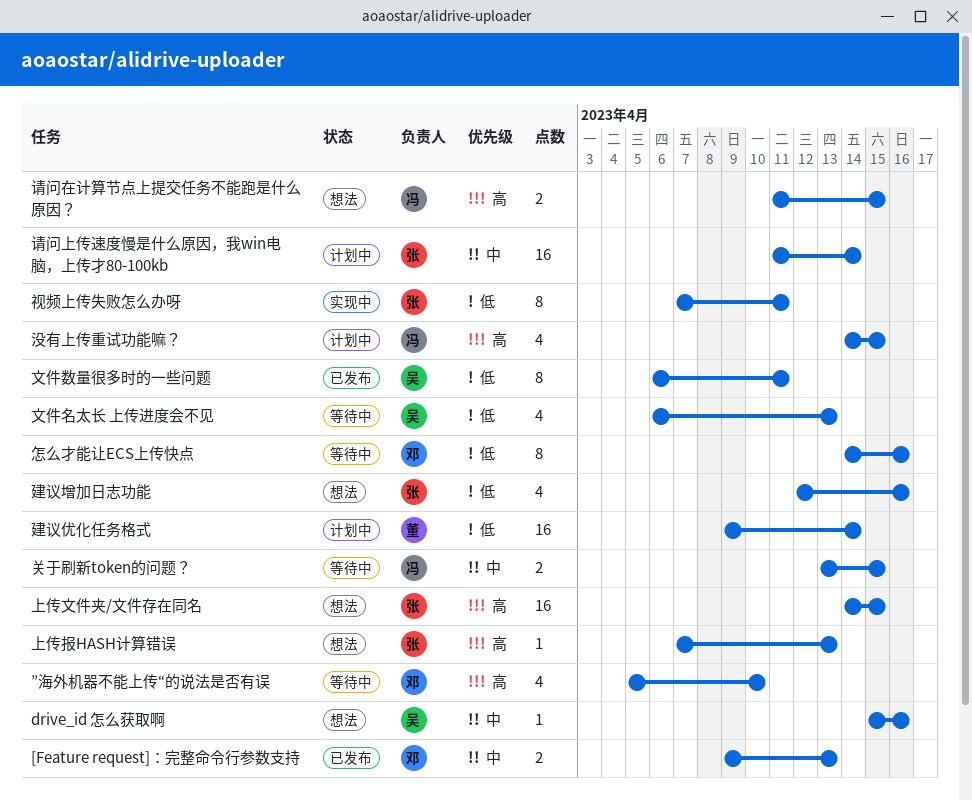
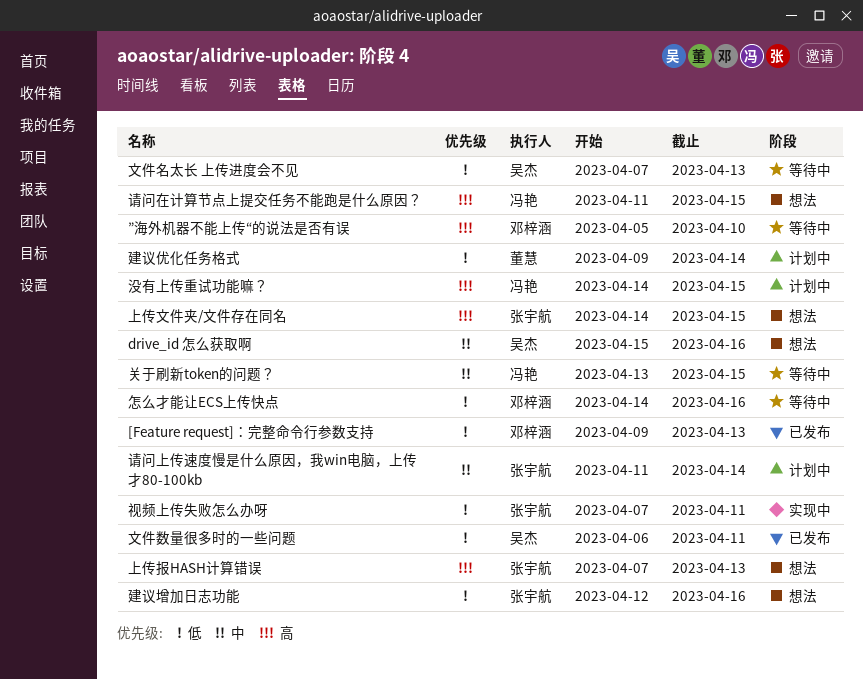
[Feature request]：完整命令行参数支持, priority: 中 -> 低
文件名太长 上传进度会不见, start: Apr 6 -> Apr 7

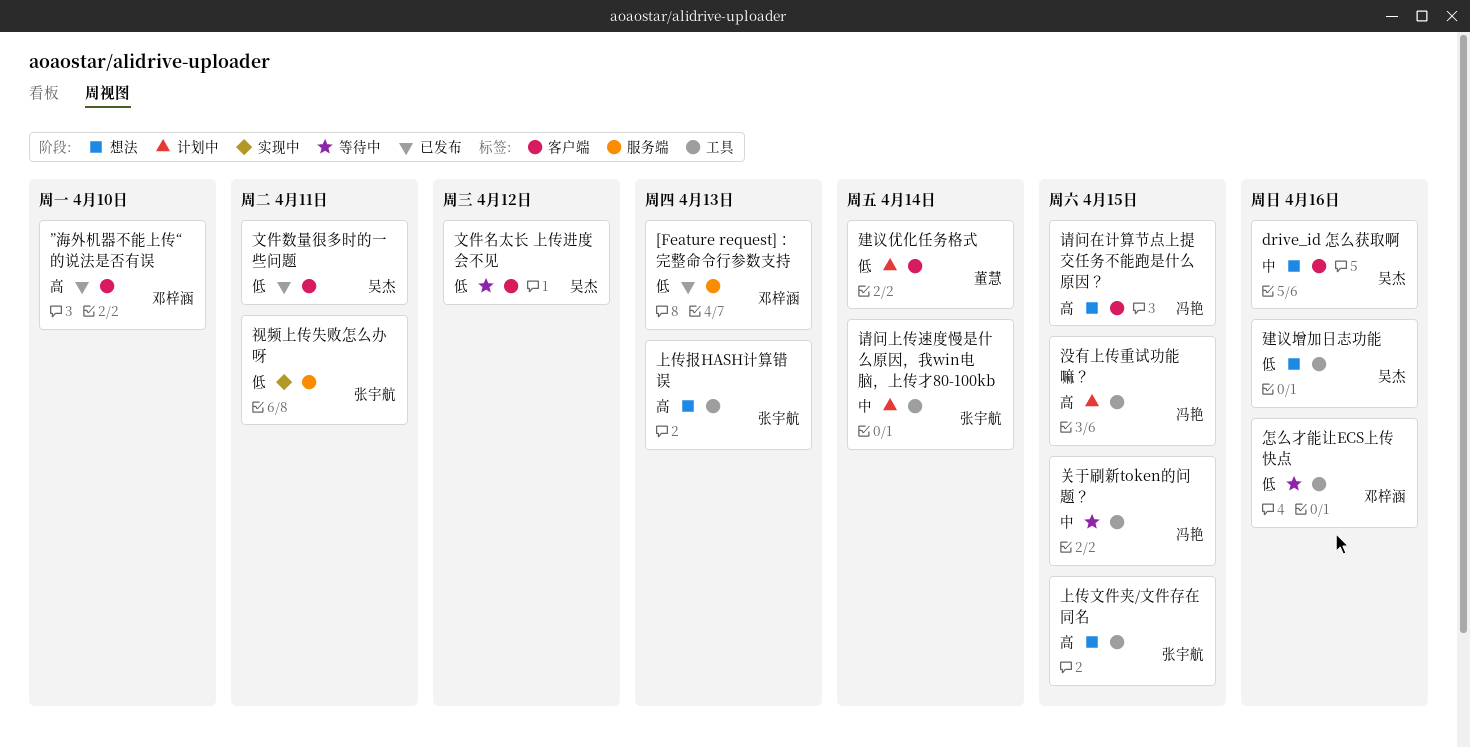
”海外机器不能上传“的说法是否有误, status: 等待中 -> 已发布
建议增加日志功能, owner: 张宇航 -> 吴杰
文件名太长 上传进度会不见, due: Apr 13 -> Apr 12

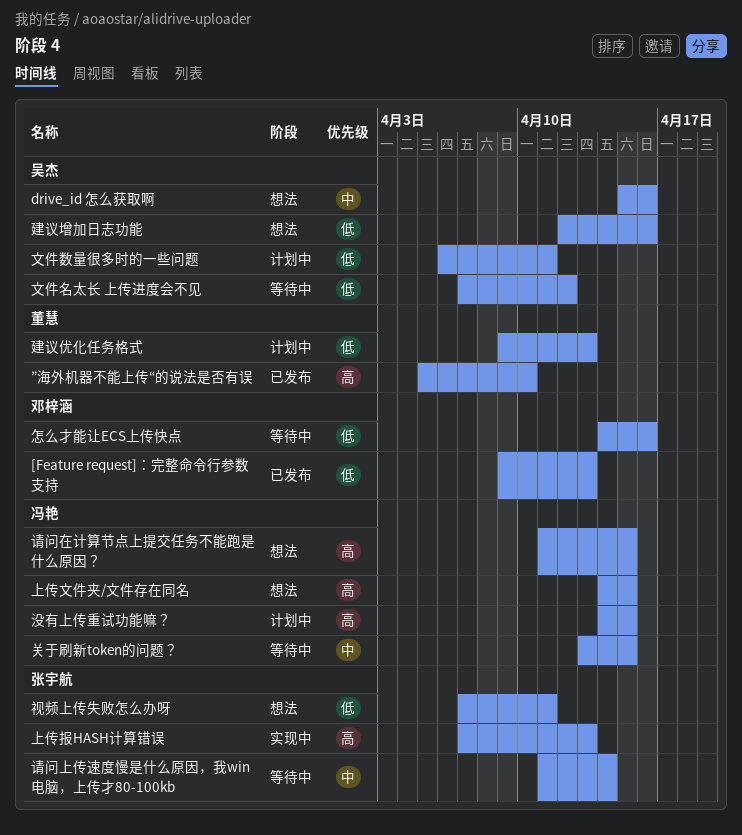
”海外机器不能上传“的说法是否有误, owner: 邓梓涵 -> 董慧
上传报HASH计算错误, status: 想法 -> 实现中
上传文件夹/文件存在同名, owner: 张宇航 -> 冯艳
建议优化任务格式, due: Apr 14 -> Apr 13
文件数量很多时的一些问题, status: 已发布 -> 计划中
视频上传失败怎么办呀, status: 实现中 -> 想法
请问上传速度慢是什么原因，我win电脑，上传才80-100kb, status: 计划中 -> 等待中

